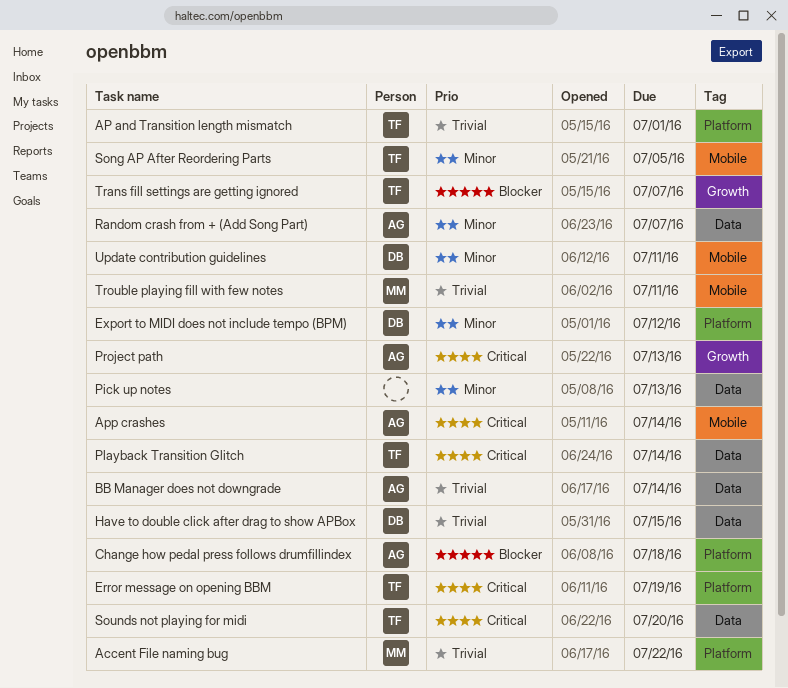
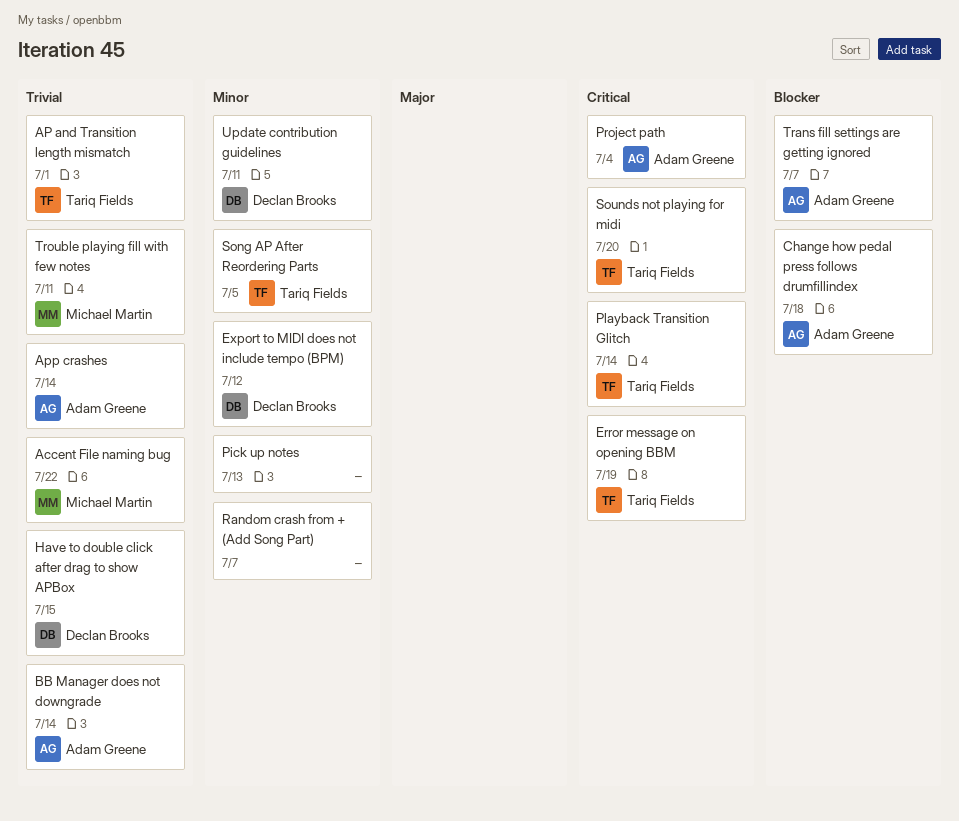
App crashes, priority: Critical -> Trivial
Project path, due: Jul 13 -> Jul 4
Random crash from + (Add Song Part), owner: Adam Greene -> none
Trans fill settings are getting ignored, owner: Tariq Fields -> Adam Greene

